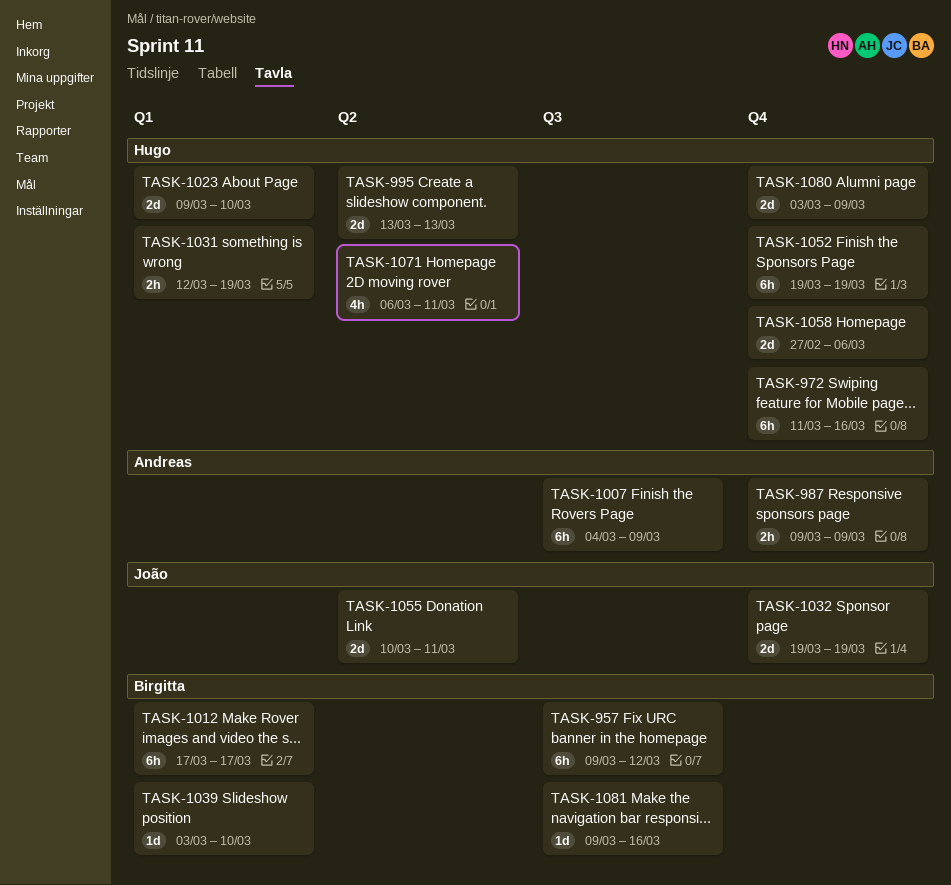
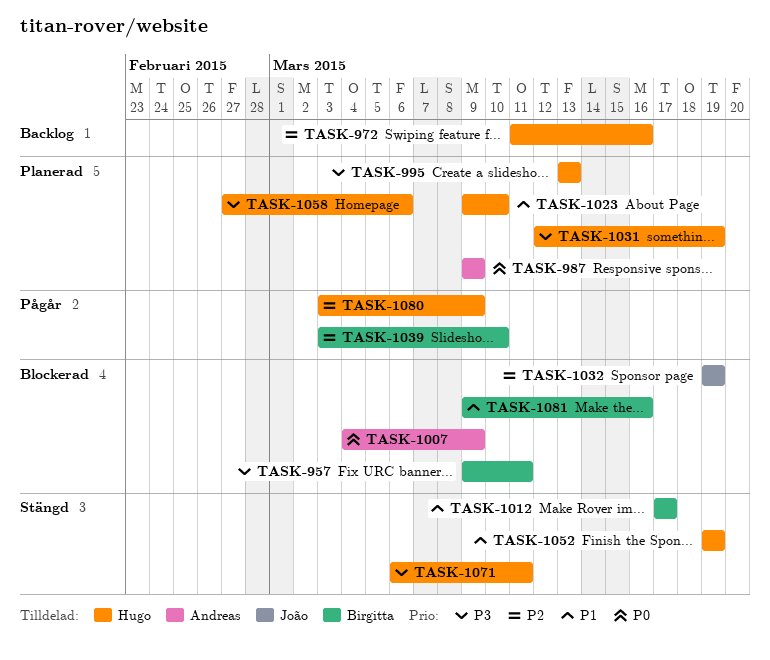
TASK-957, due: Mar 12 -> Mar 11
TASK-1055: present -> none

